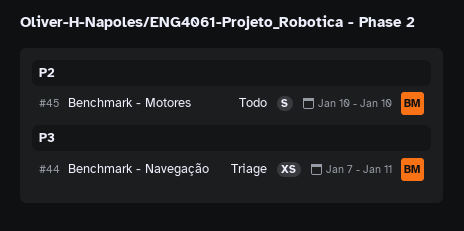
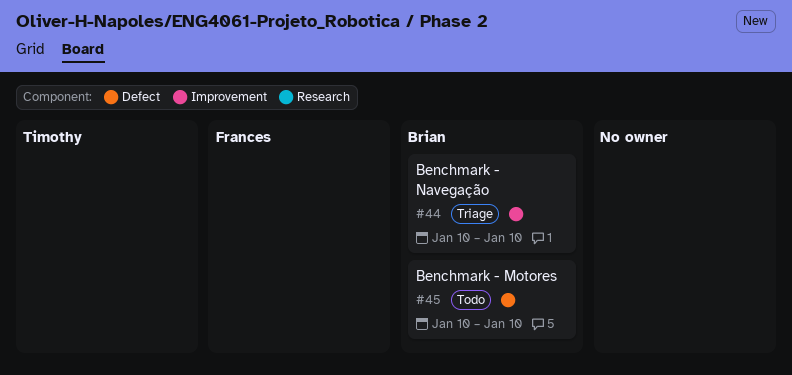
#44, start: Jan 7 -> Jan 10
#44, due: Jan 11 -> Jan 10

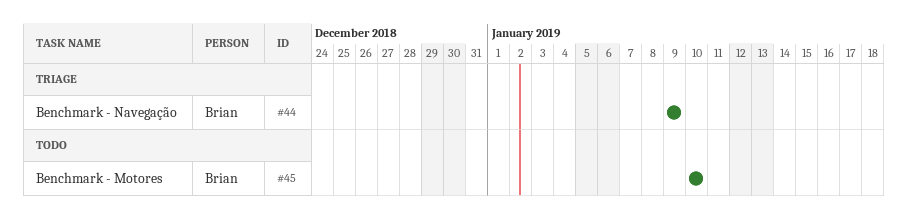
#44, start: Jan 10 -> Jan 9
#44, due: Jan 10 -> Jan 9

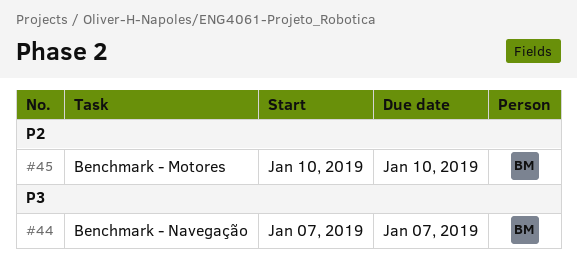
#44, start: Jan 9 -> Jan 7
#44, due: Jan 9 -> Jan 7

